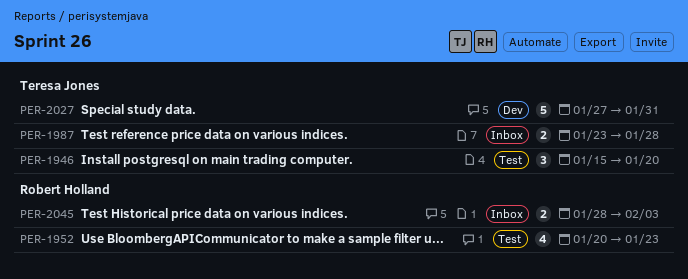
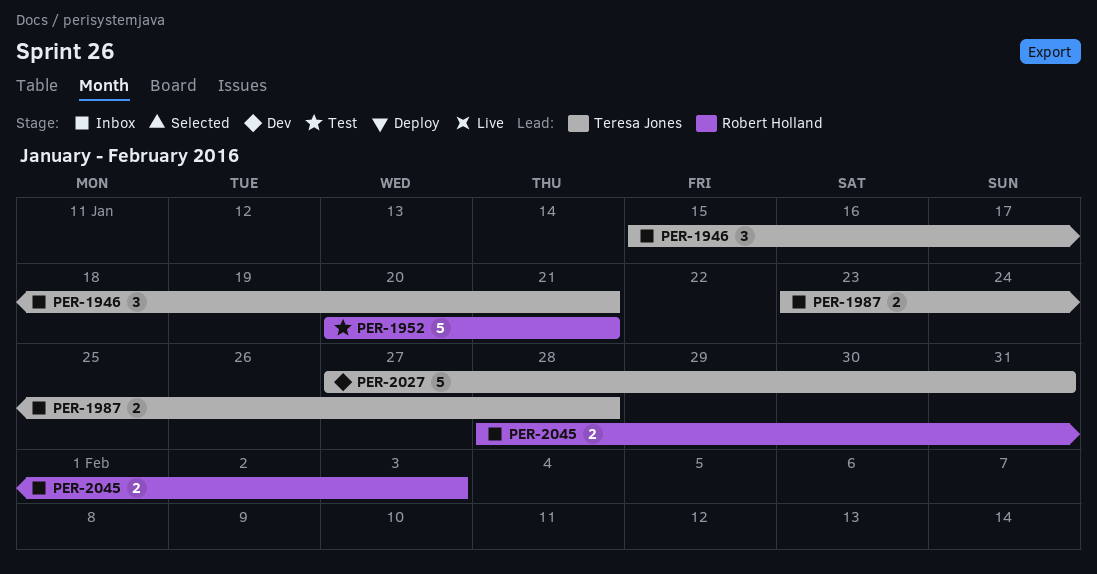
PER-1946, status: Test -> Inbox
PER-1946, due: Jan 20 -> Jan 21
PER-1952, estimate: 4 -> 5
PER-1952, due: Jan 23 -> Jan 21

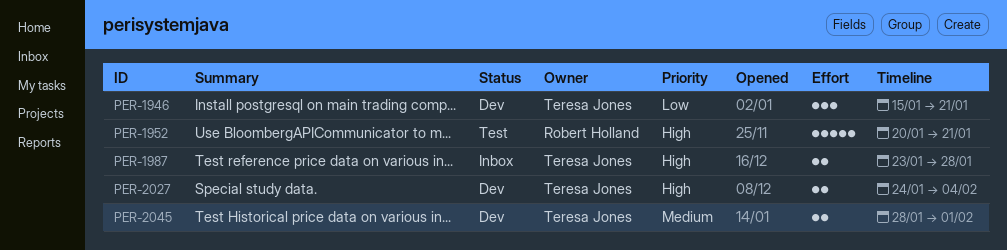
PER-1946, status: Inbox -> Dev
PER-2027, estimate: 5 -> 2
PER-2027, start: Jan 27 -> Jan 24
PER-2027, due: Jan 31 -> Feb 4
PER-2045, status: Inbox -> Dev
PER-2045, owner: Robert Holland -> Teresa Jones
PER-2045, due: Feb 3 -> Feb 1

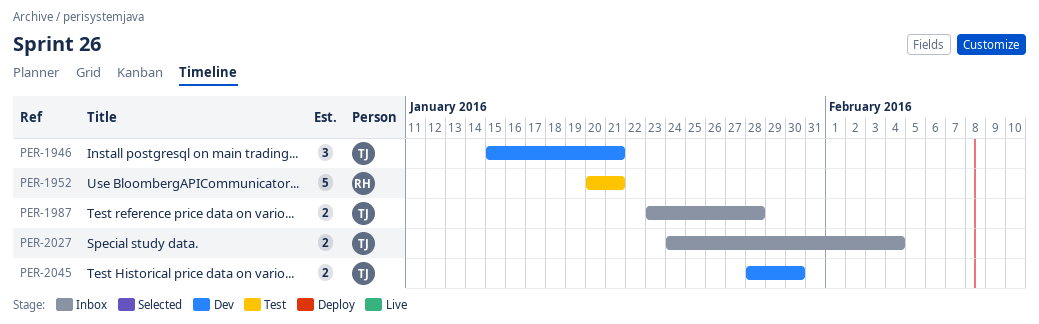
PER-2027, status: Dev -> Inbox
PER-2045, due: Feb 1 -> Jan 30

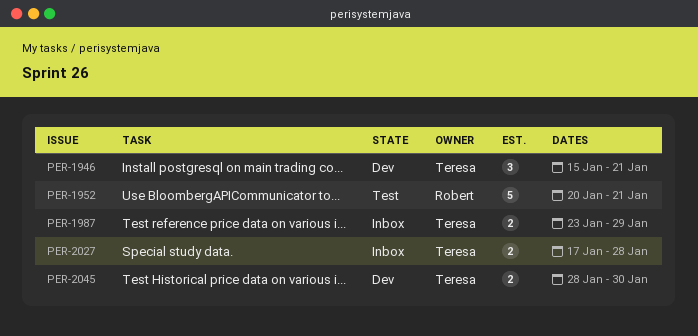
PER-1987, due: Jan 28 -> Jan 29
PER-2027, start: Jan 24 -> Jan 17
PER-2027, due: Feb 4 -> Jan 28

